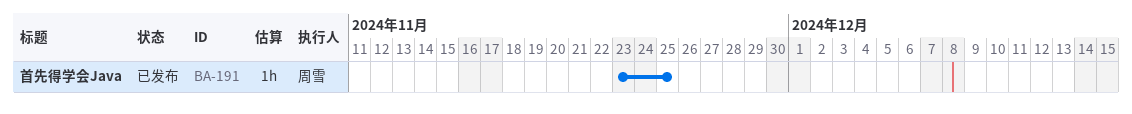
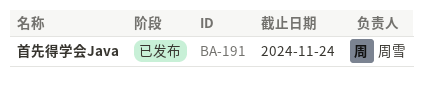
BA-191, due: Nov 25 -> Nov 24

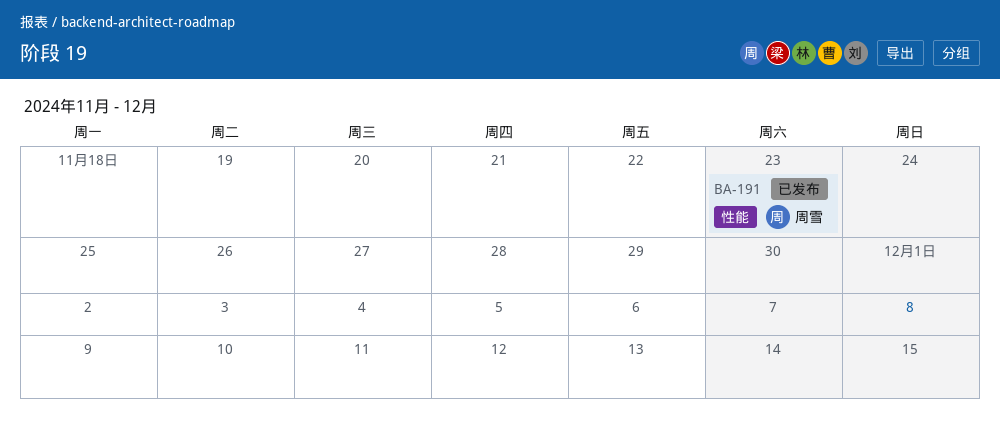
BA-191, due: Nov 24 -> Nov 23

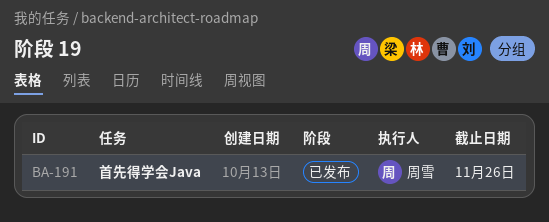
BA-191, due: Nov 23 -> Nov 26

